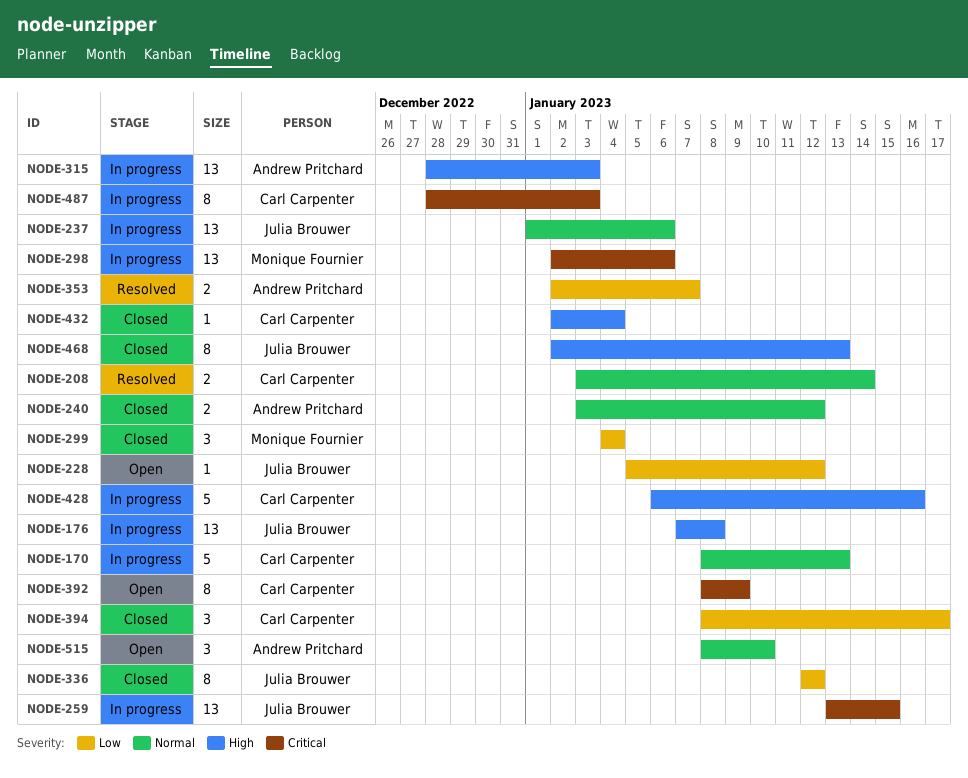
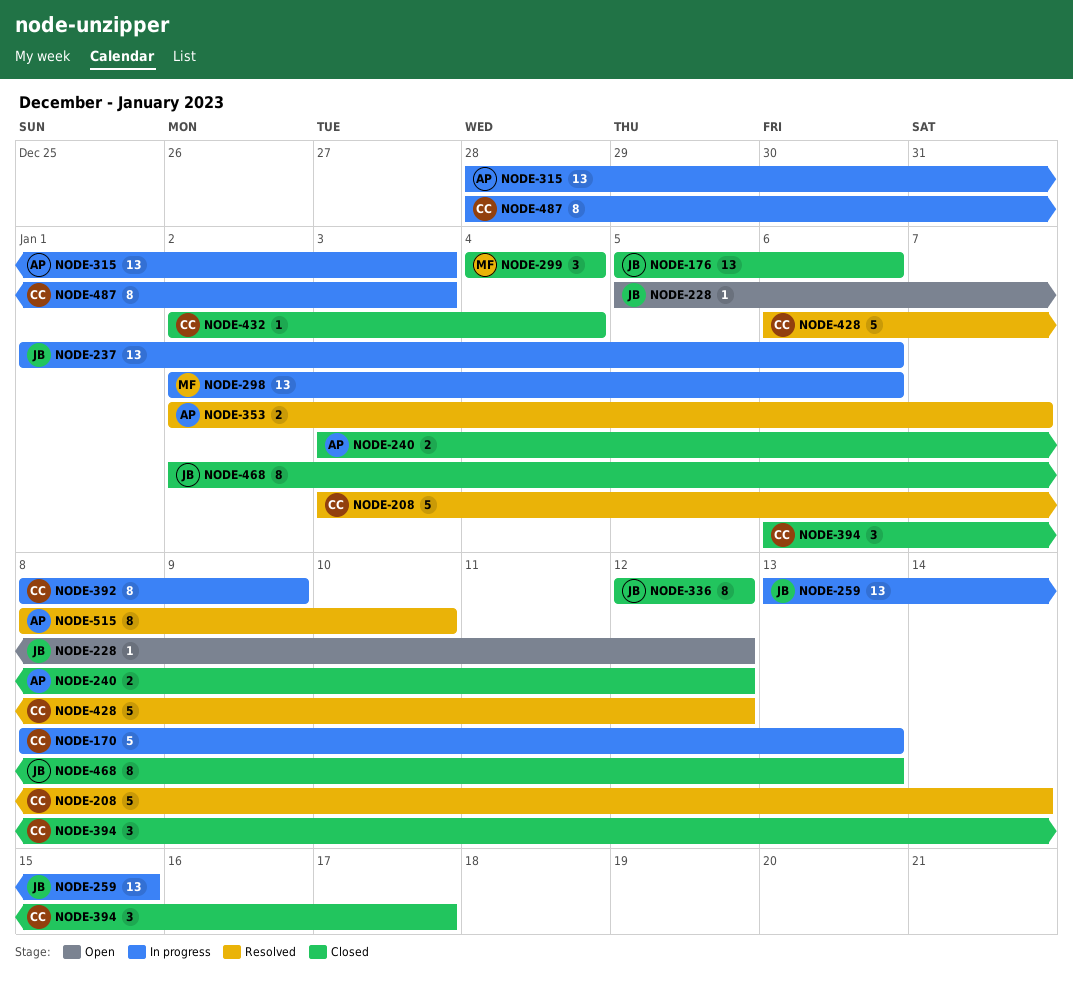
NODE-176, status: In progress -> Closed
NODE-176, start: Jan 7 -> Jan 5
NODE-176, due: Jan 8 -> Jan 6
NODE-208, estimate: 2 -> 5
NODE-392, status: Open -> In progress
NODE-394, start: Jan 8 -> Jan 6
NODE-428, status: In progress -> Resolved
NODE-428, due: Jan 16 -> Jan 12
NODE-515, status: Open -> Resolved
NODE-515, estimate: 3 -> 8

